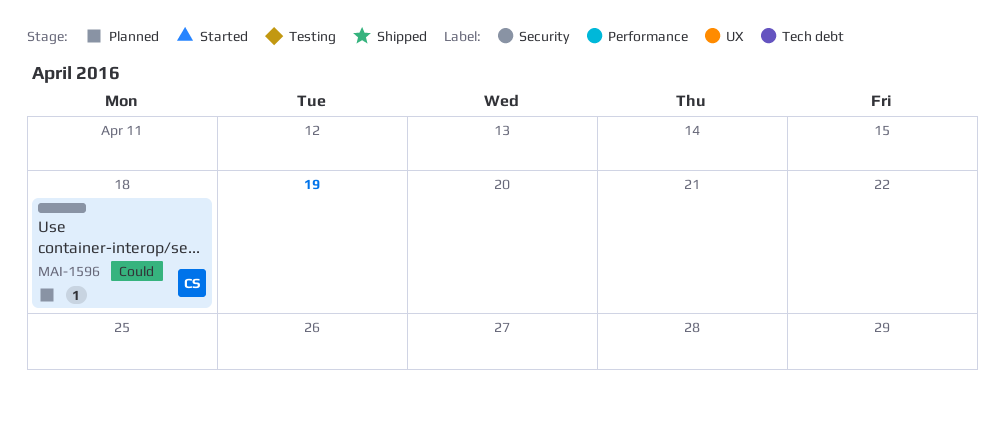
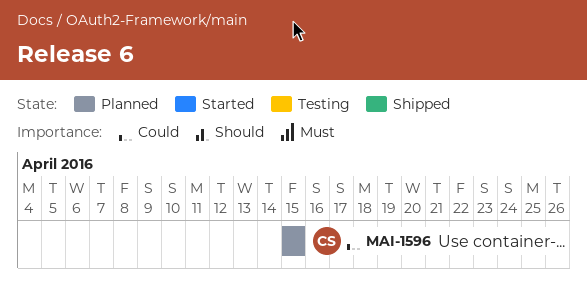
MAI-1596, due: Apr 18 -> Apr 15

